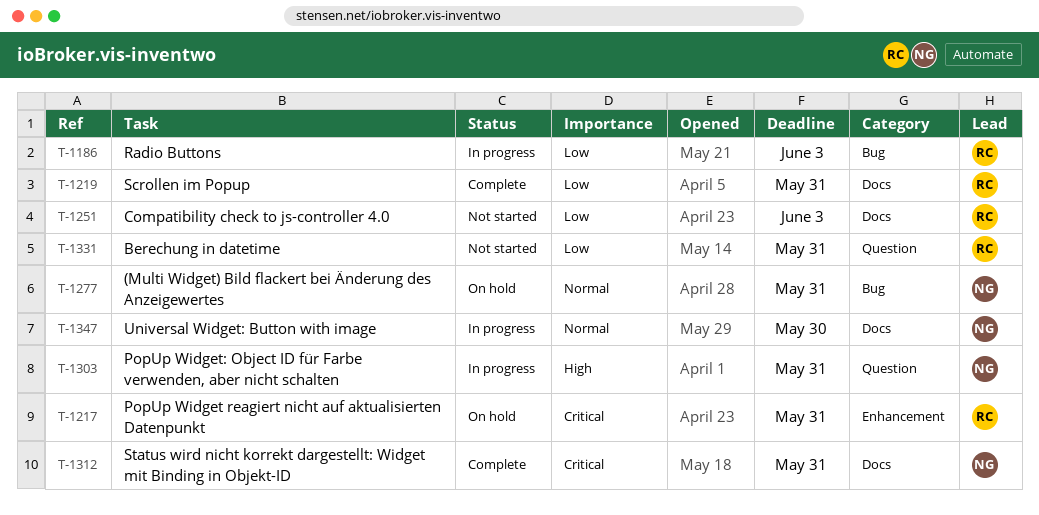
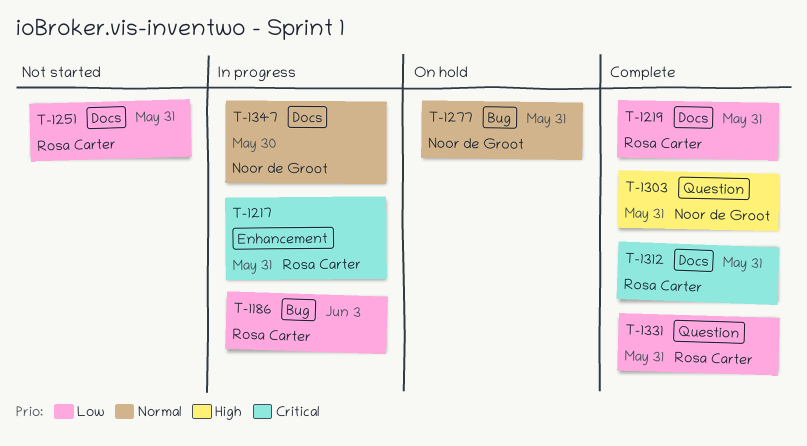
T-1217, status: On hold -> In progress
T-1251, due: Jun 3 -> May 31
T-1303, status: In progress -> Complete
T-1312, owner: Noor de Groot -> Rosa Carter
T-1331, status: Not started -> Complete

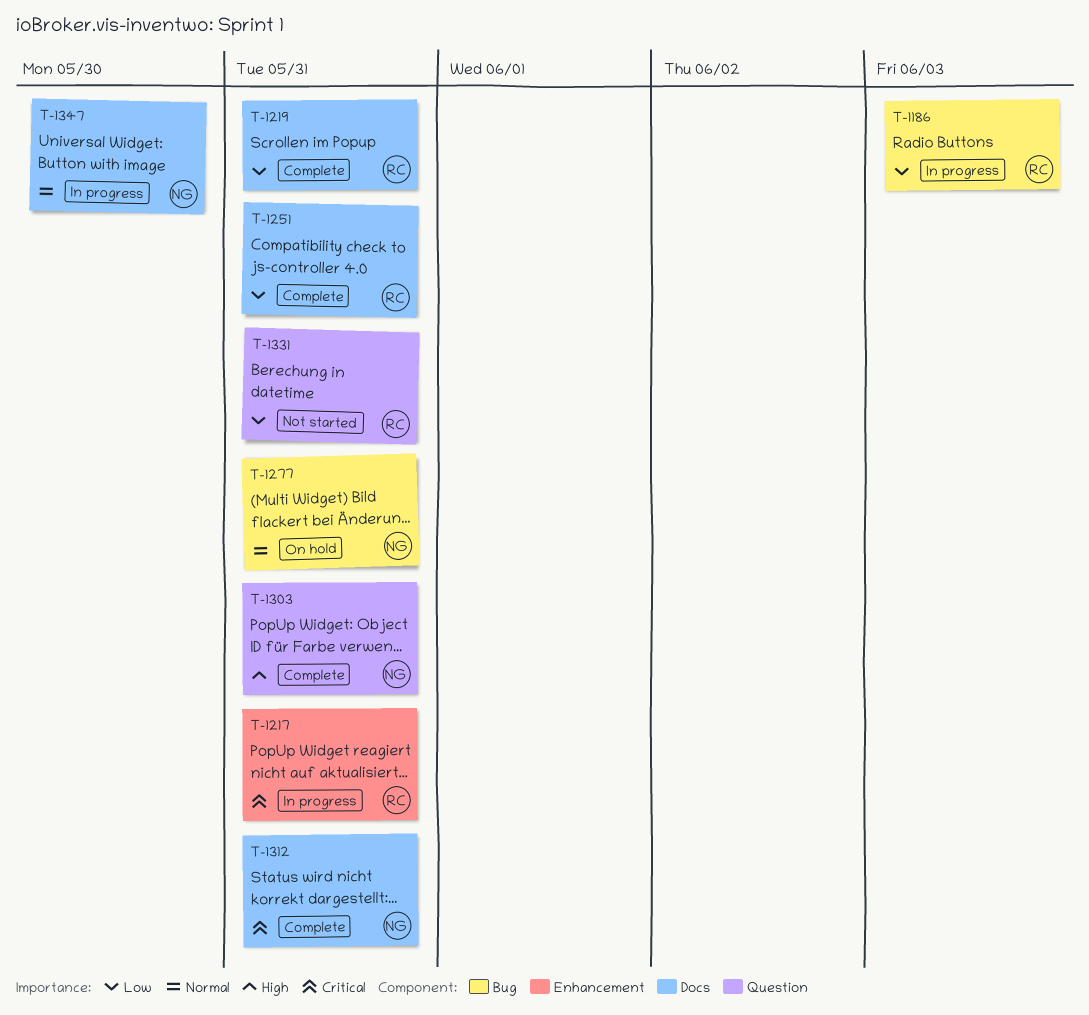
T-1251, status: Not started -> Complete
T-1312, owner: Rosa Carter -> Noor de Groot
T-1331, status: Complete -> Not started

